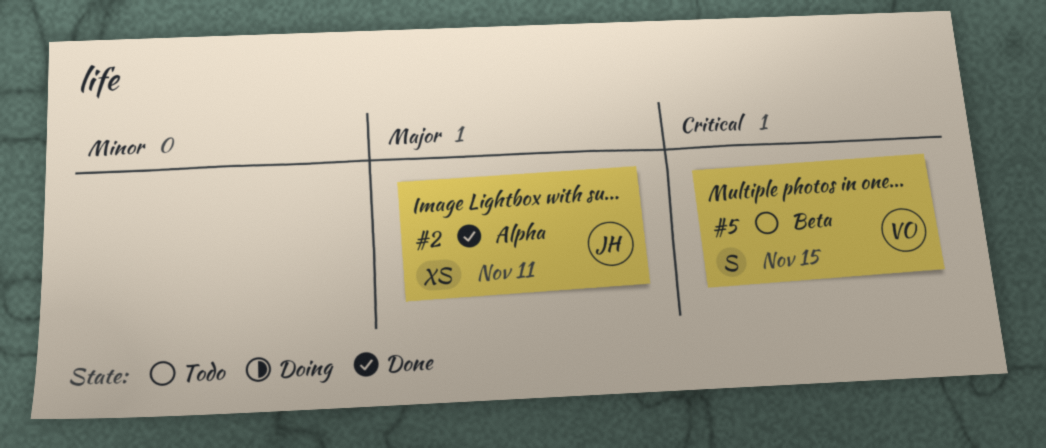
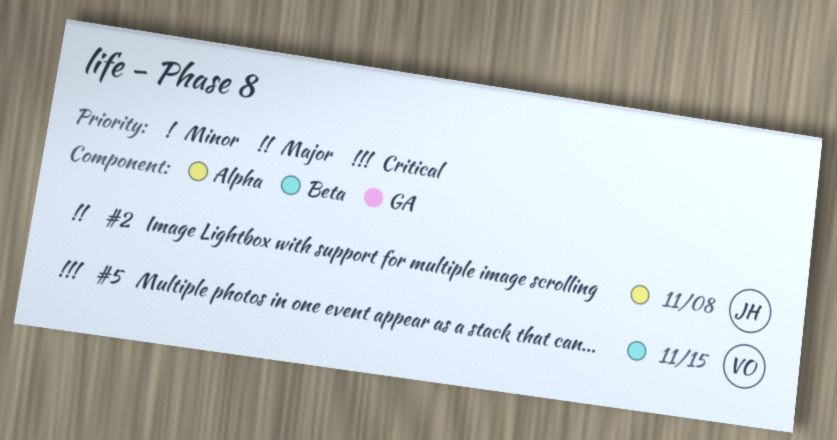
#2, due: Nov 11 -> Nov 8

